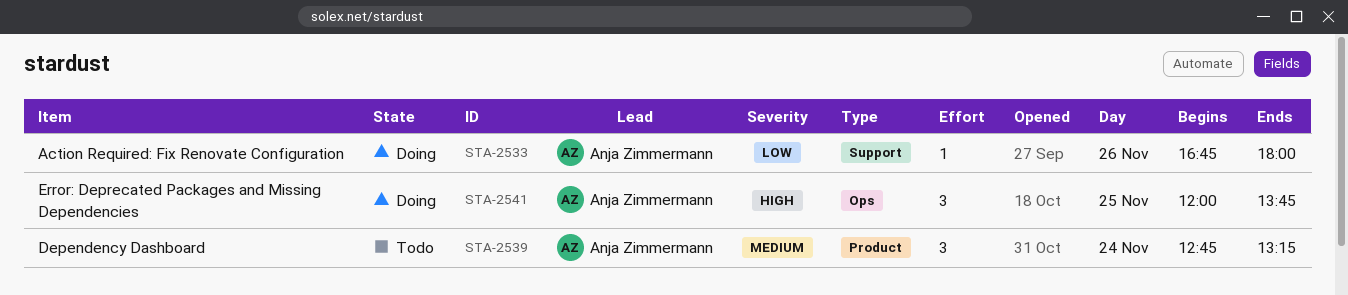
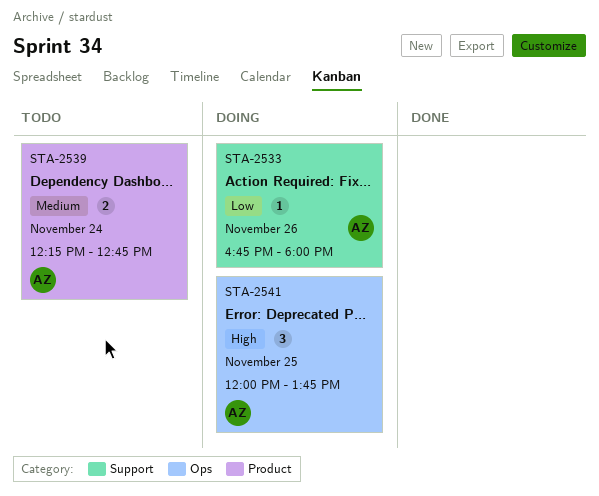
STA-2539, estimate: 3 -> 2
STA-2539, begins: 12:45 -> 12:15
STA-2539, ends: 13:15 -> 12:45

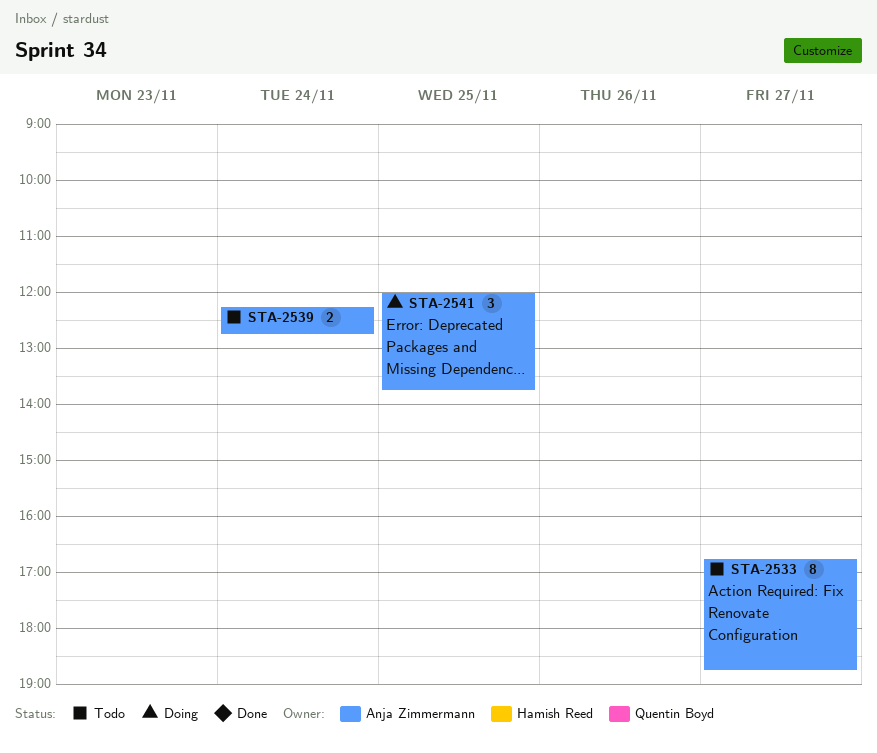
STA-2533, status: Doing -> Todo
STA-2533, estimate: 1 -> 8
STA-2533, day: Nov 26 -> Nov 27
STA-2533, ends: 18:00 -> 18:45

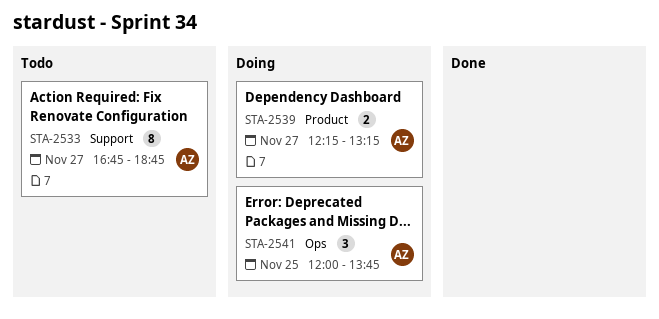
STA-2539, status: Todo -> Doing
STA-2539, day: Nov 24 -> Nov 27
STA-2539, ends: 12:45 -> 13:15

